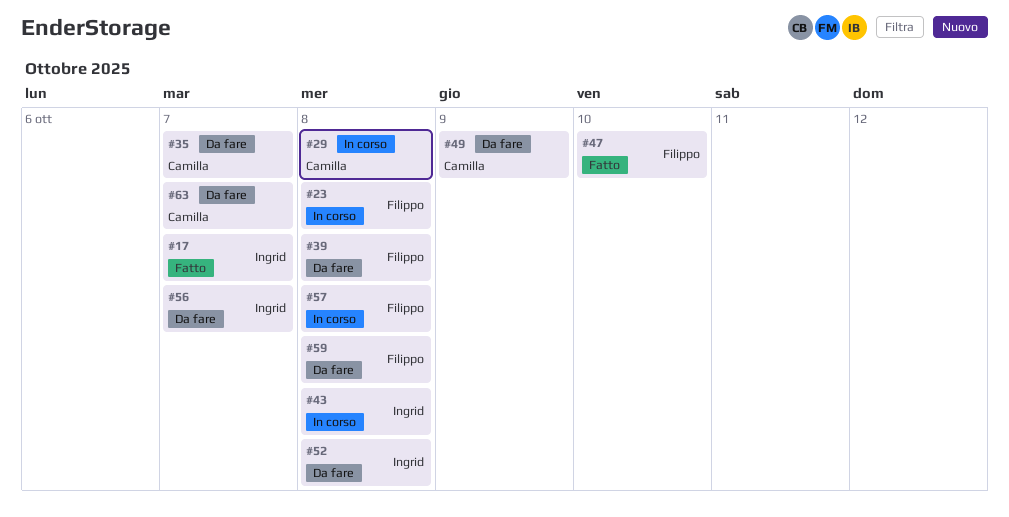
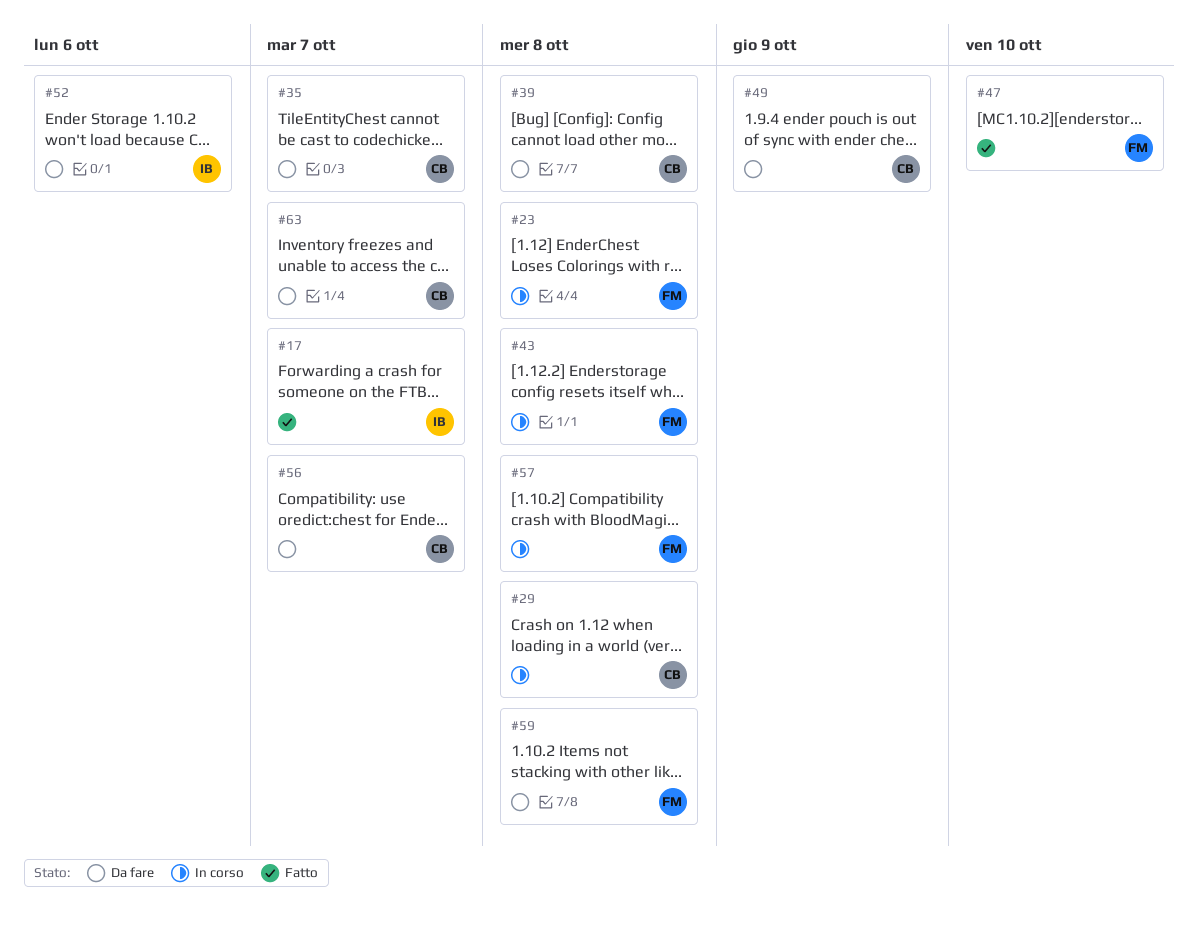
#39, owner: Filippo -> Camilla
#43, owner: Ingrid -> Filippo
#52, due: Oct 8 -> Oct 6
#56, owner: Ingrid -> Camilla

